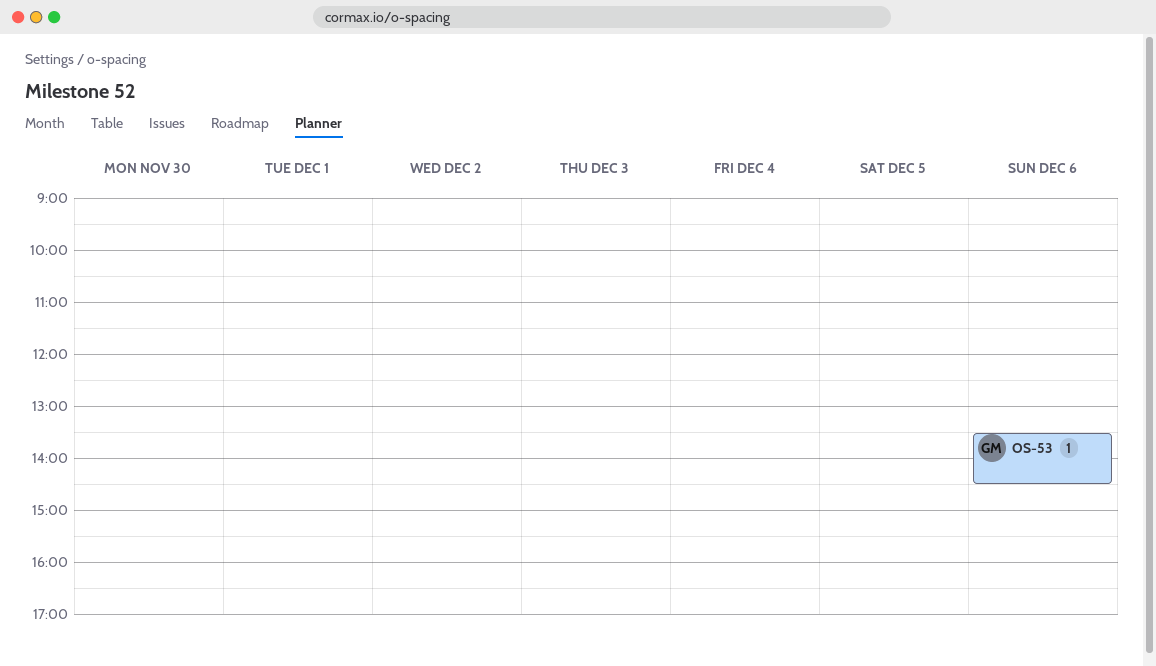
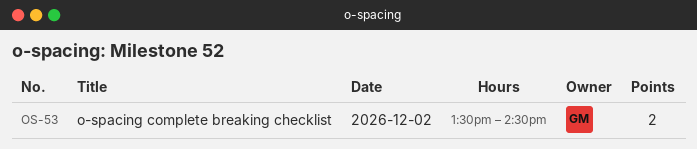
OS-53, estimate: 1 -> 2
OS-53, day: Dec 6 -> Dec 2

